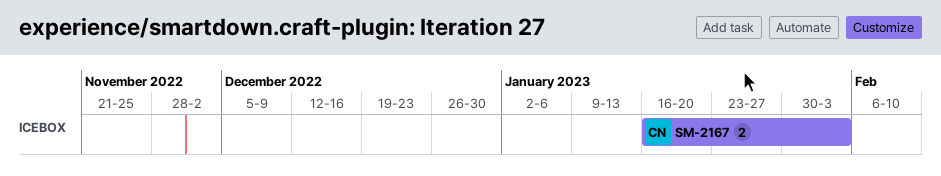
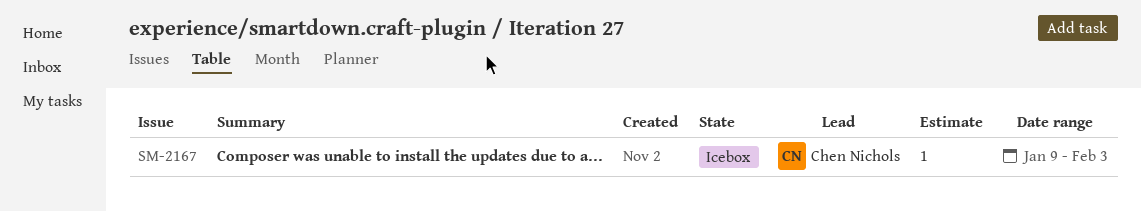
SM-2167, estimate: 2 -> 1
SM-2167, start: Jan 16 -> Jan 9

